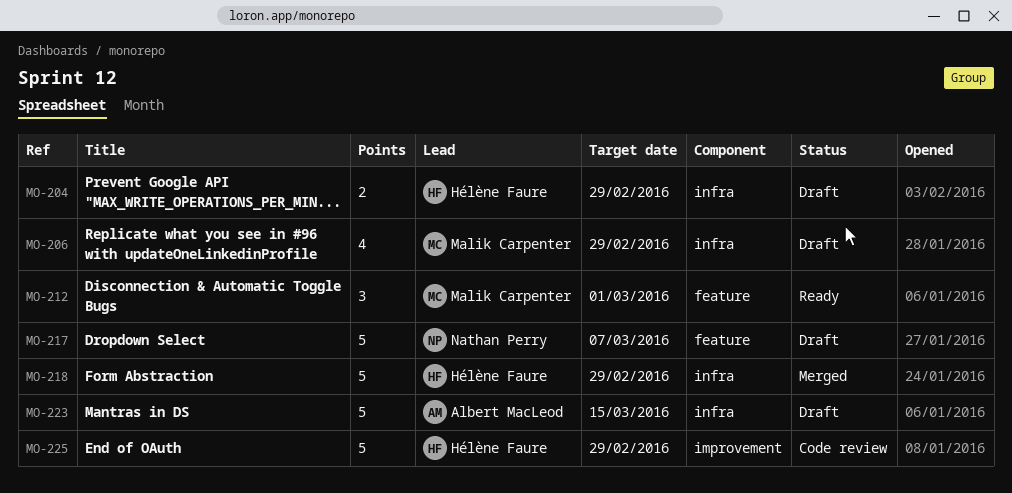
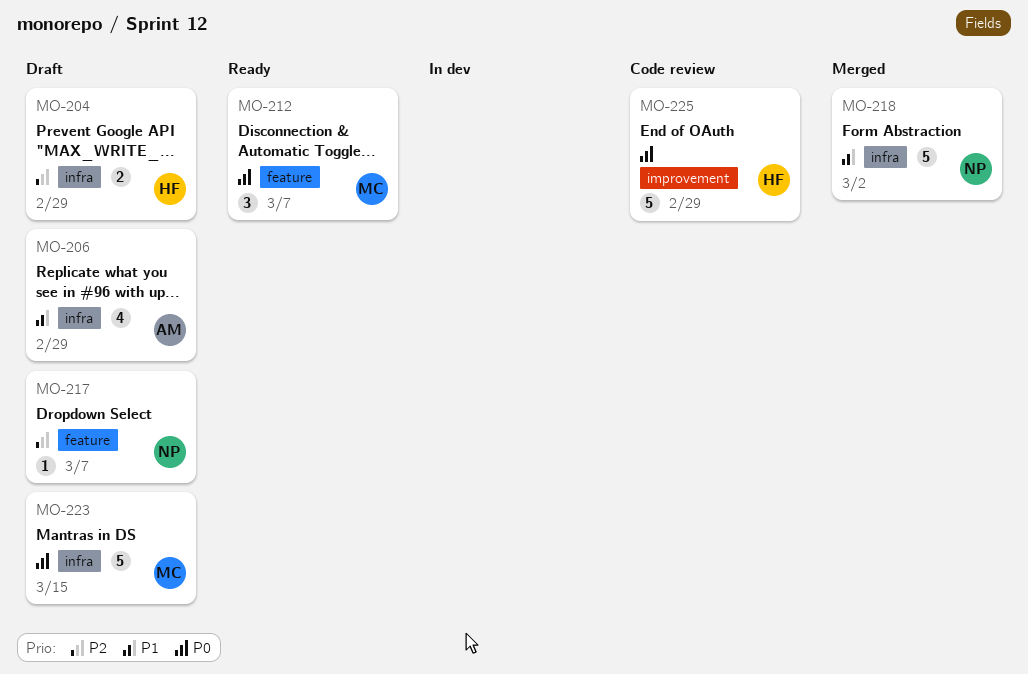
MO-206, owner: Malik Carpenter -> Albert MacLeod
MO-212, due: Mar 1 -> Mar 7
MO-217, estimate: 5 -> 1
MO-218, owner: Hélène Faure -> Nathan Perry
MO-218, due: Feb 29 -> Mar 2
MO-223, owner: Albert MacLeod -> Malik Carpenter

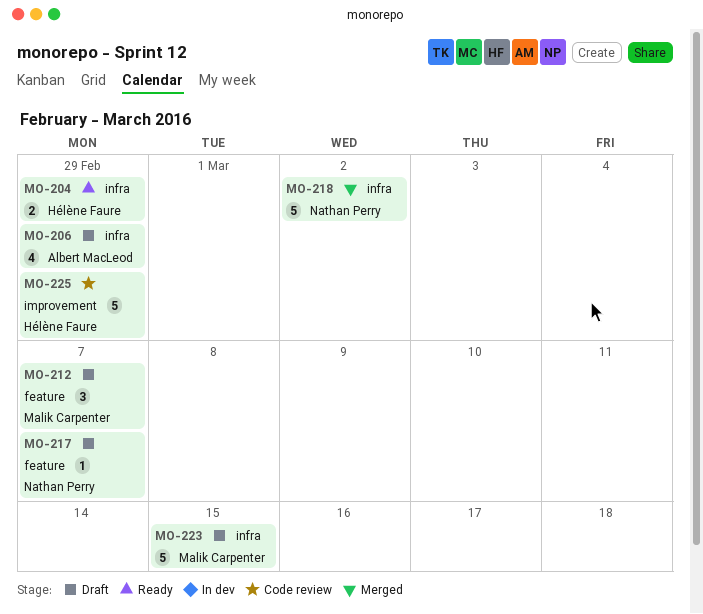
MO-204, status: Draft -> Ready
MO-212, status: Ready -> Draft

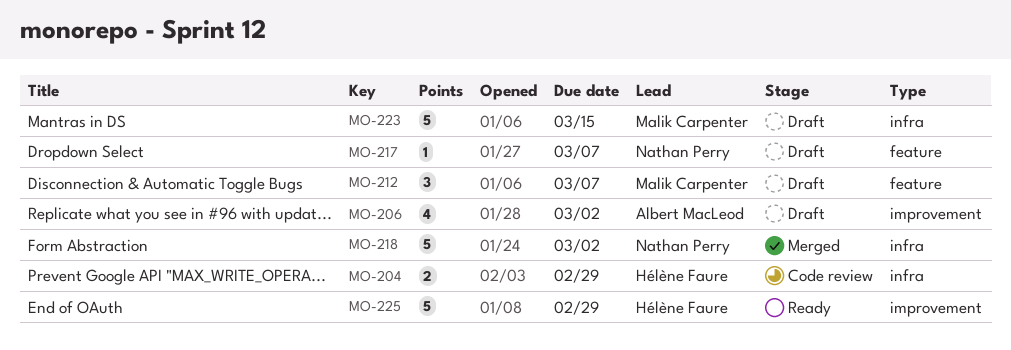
MO-204, status: Ready -> Code review
MO-206, label: infra -> improvement
MO-206, due: Feb 29 -> Mar 2
MO-225, status: Code review -> Ready

